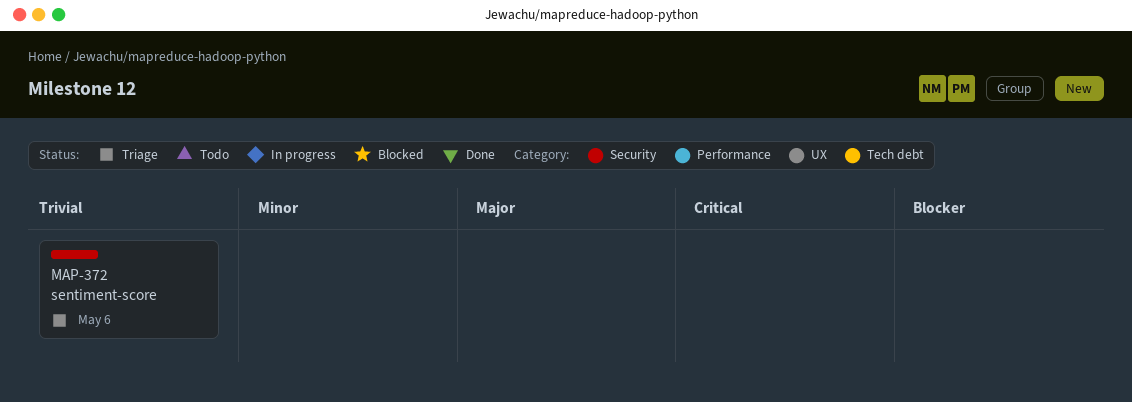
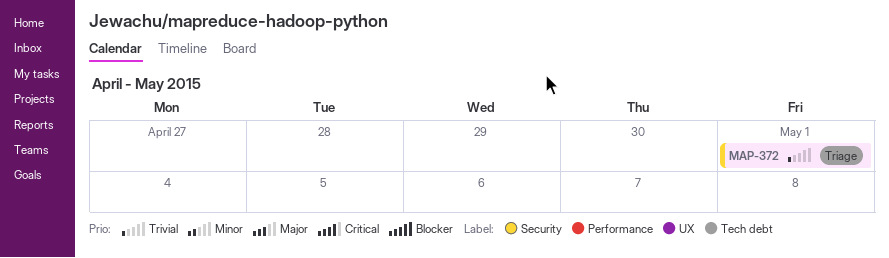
MAP-372, due: May 6 -> May 1

